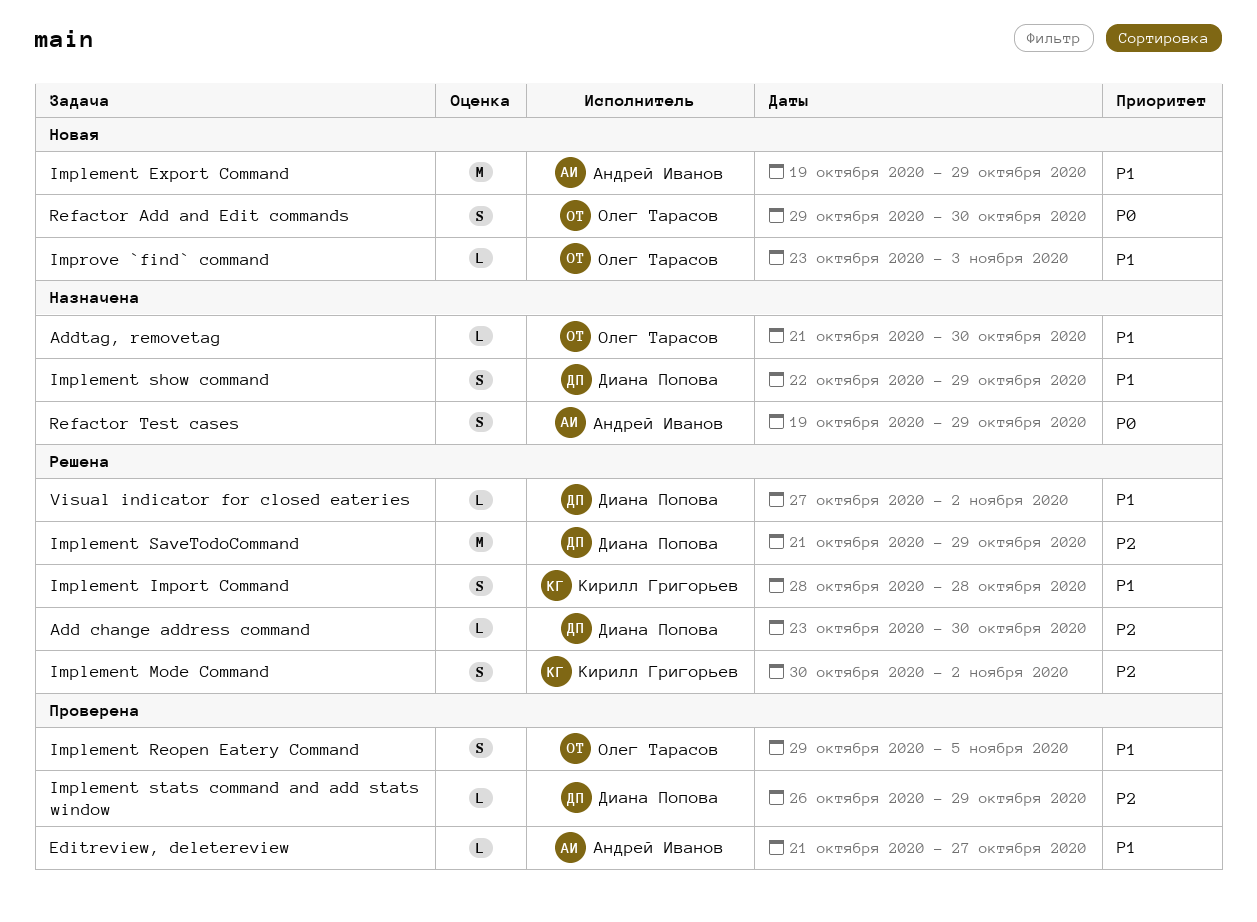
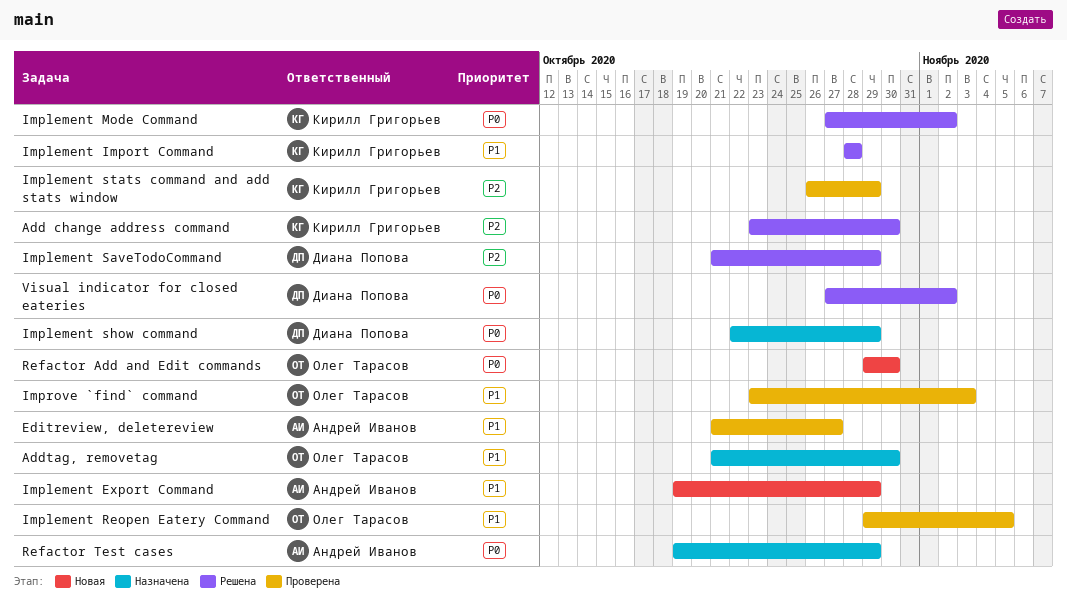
Add change address command, owner: Диана Попова -> Кирилл Григорьев
Implement Mode Command, priority: P2 -> P0
Implement Mode Command, start: Oct 30 -> Oct 27
Implement show command, priority: P1 -> P0
Implement stats command and add stats window, owner: Диана Попова -> Кирилл Григорьев
Improve `find` command, status: Новая -> Проверена
Visual indicator for closed eateries, priority: P1 -> P0

